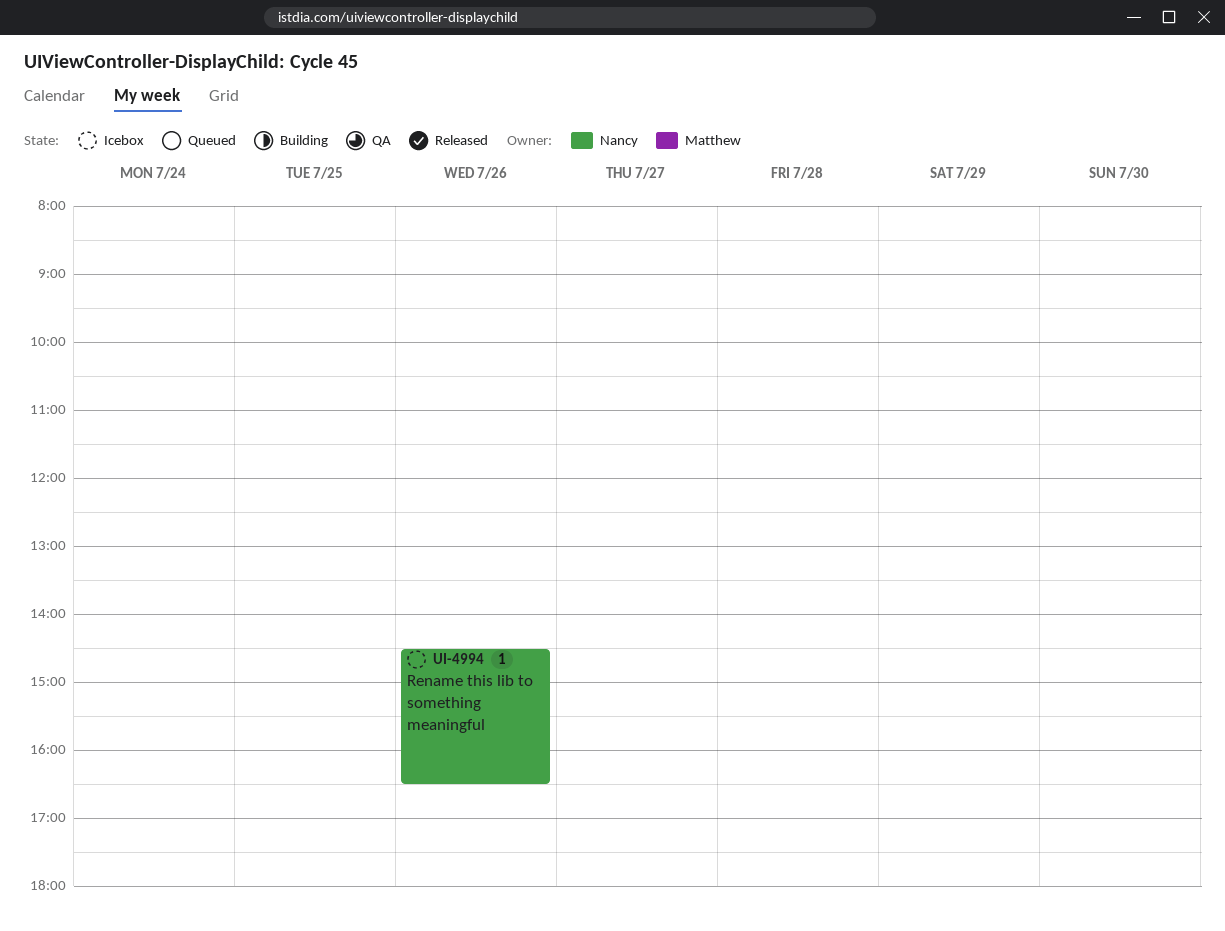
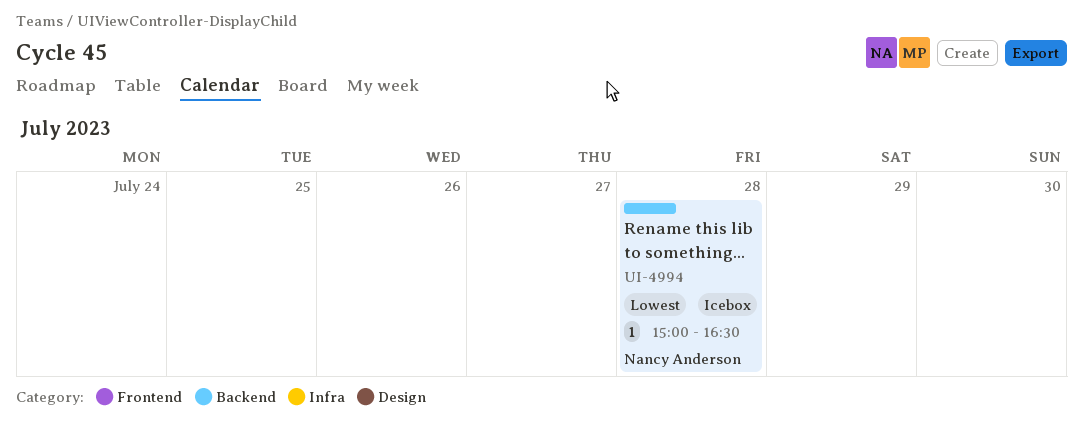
UI-4994, day: Jul 26 -> Jul 28
UI-4994, begins: 14:30 -> 15:00

